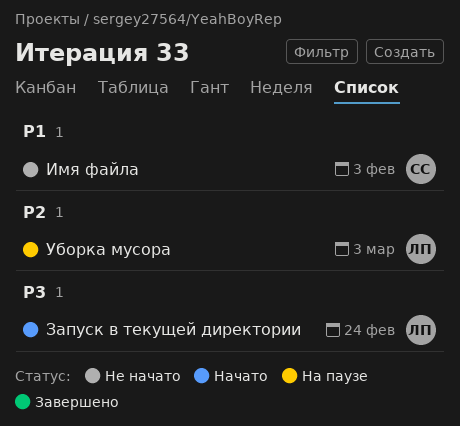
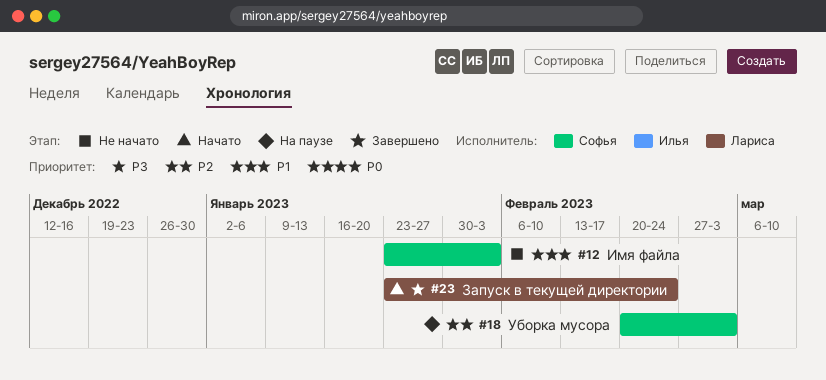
Уборка мусора, owner: Лариса -> Софья

